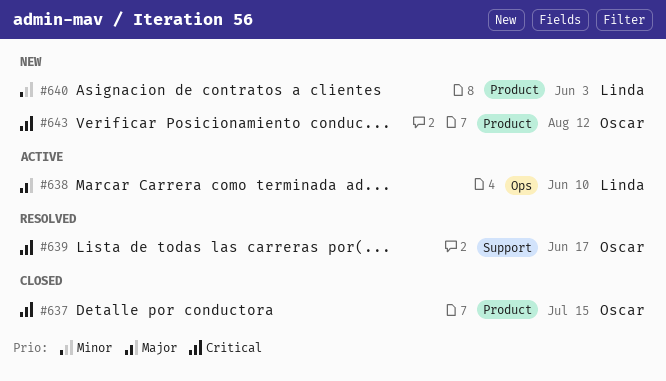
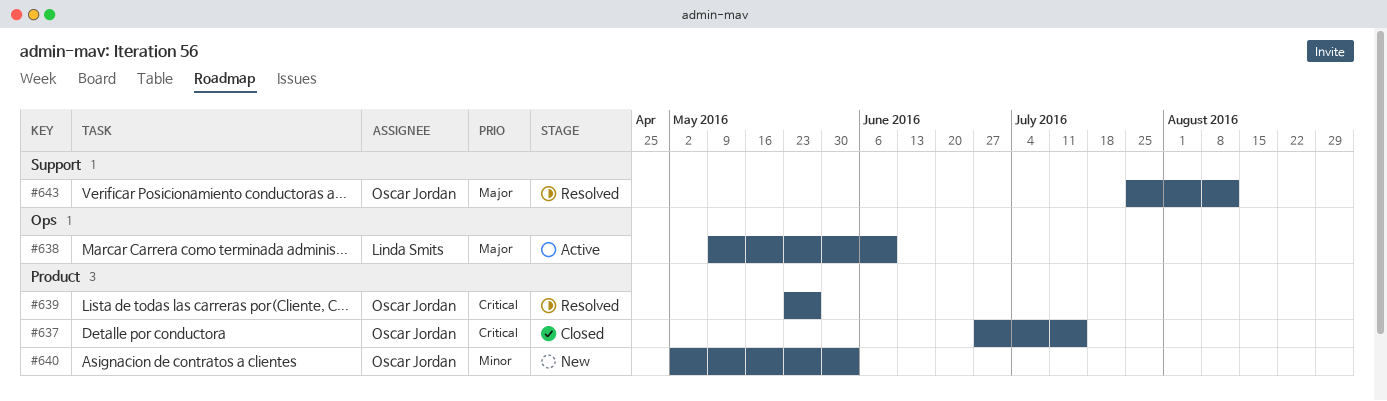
#639, label: Support -> Product
#639, due: Jun 17 -> May 27
#640, owner: Linda Smits -> Oscar Jordan
#643, status: New -> Resolved
#643, priority: Critical -> Major
#643, label: Product -> Support

